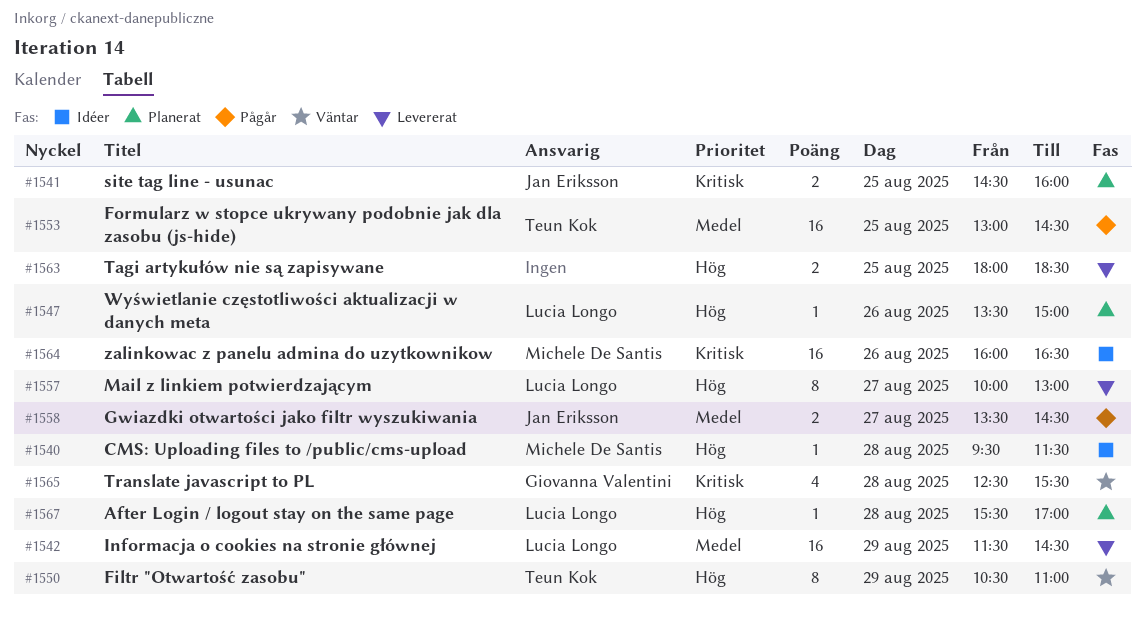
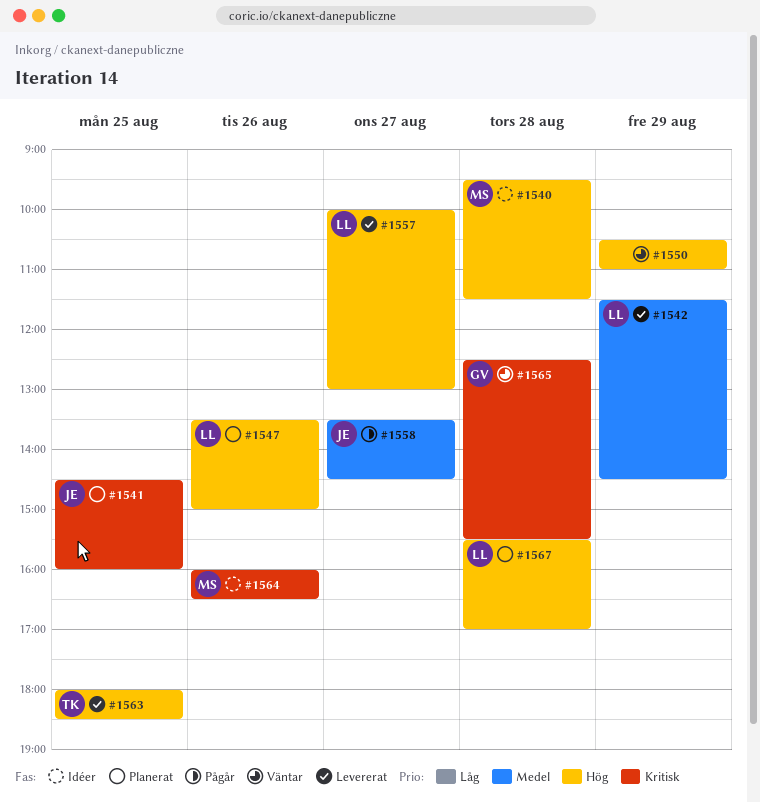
#1550, owner: Teun Kok -> none
#1553: present -> none
#1563, owner: none -> Teun Kok

